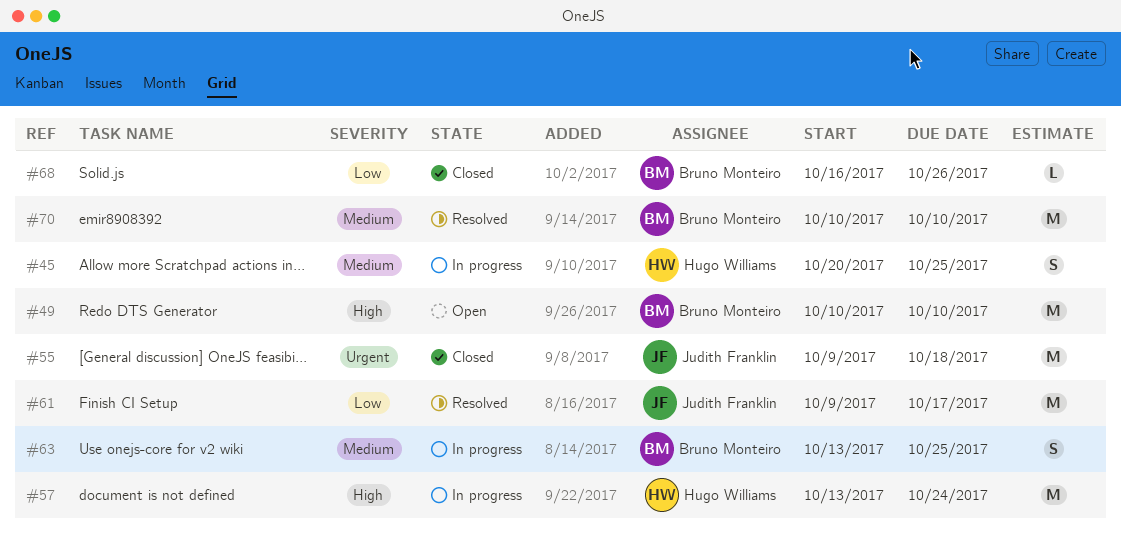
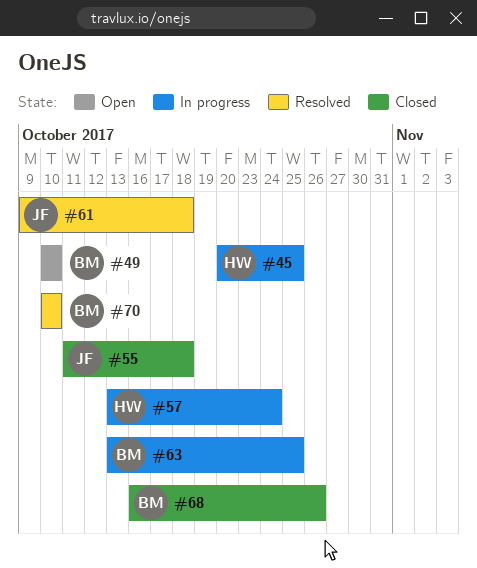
#55, start: Oct 9 -> Oct 11
#61, due: Oct 17 -> Oct 18

